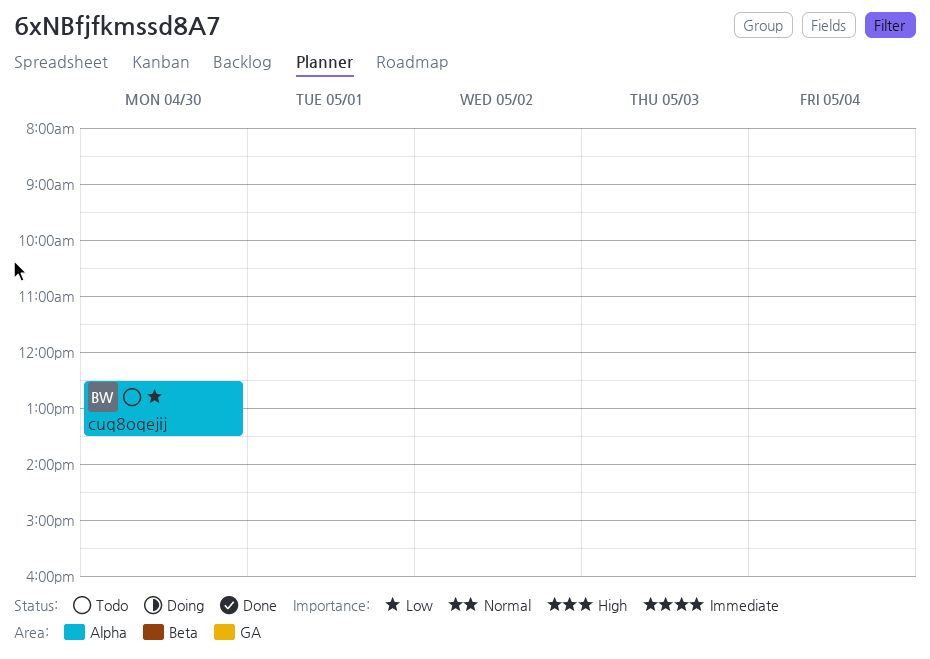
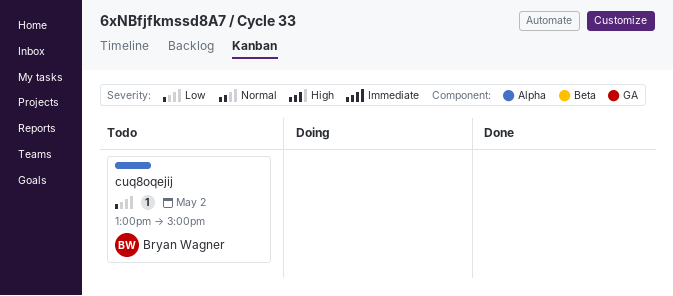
cuq8oqejij, day: Apr 30 -> May 2
cuq8oqejij, begins: 12:30 -> 13:00
cuq8oqejij, ends: 13:30 -> 15:00

